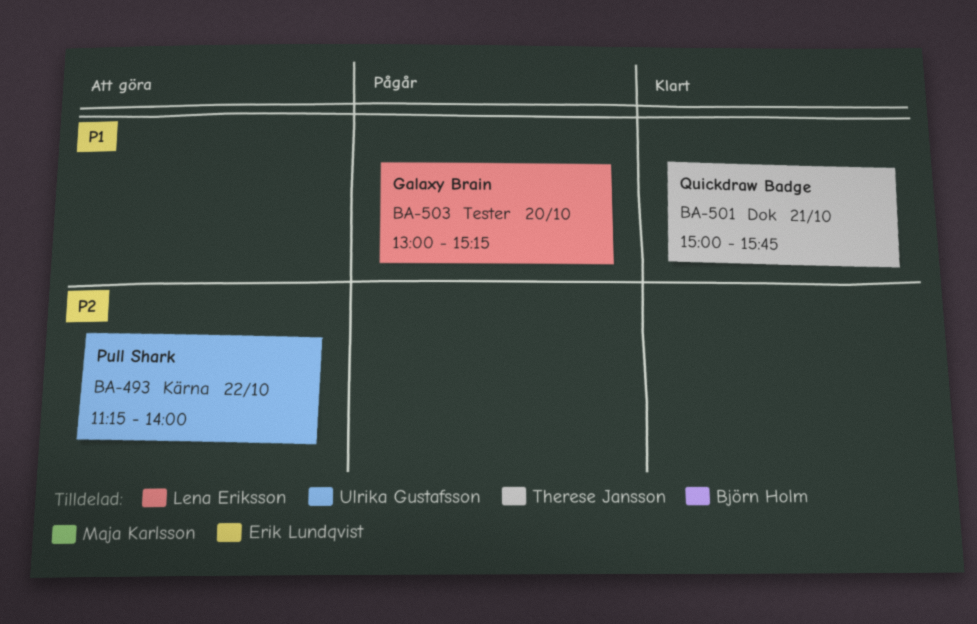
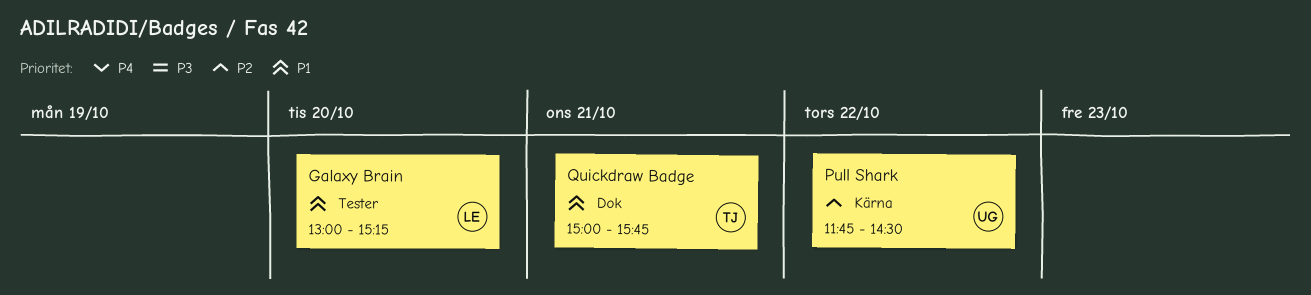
Pull Shark, begins: 11:15 -> 11:45
Pull Shark, ends: 14:00 -> 14:30

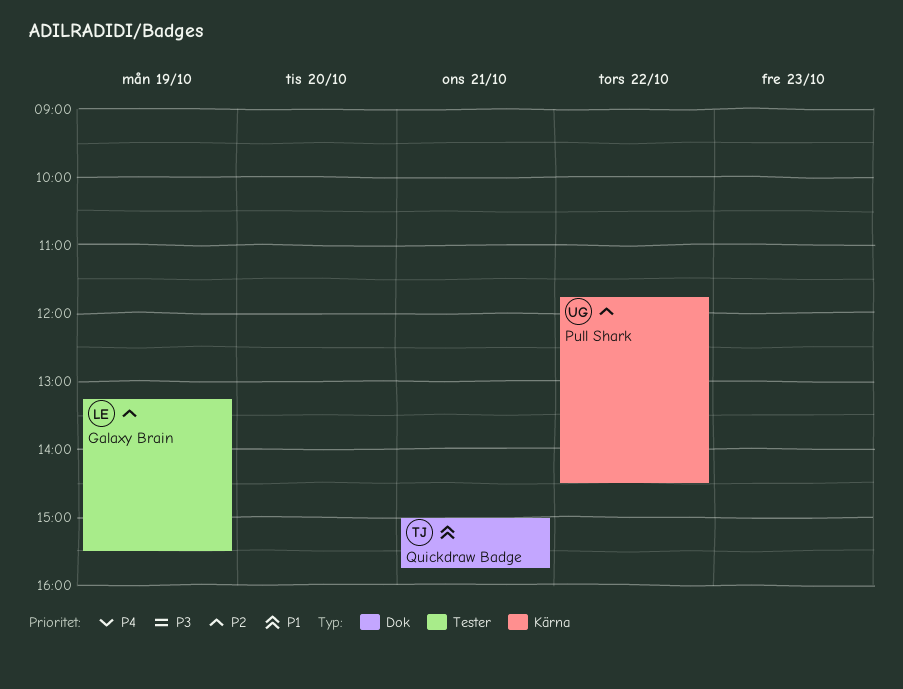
Galaxy Brain, priority: P1 -> P2
Galaxy Brain, day: Oct 20 -> Oct 19
Galaxy Brain, begins: 13:00 -> 13:15
Galaxy Brain, ends: 15:15 -> 15:30

